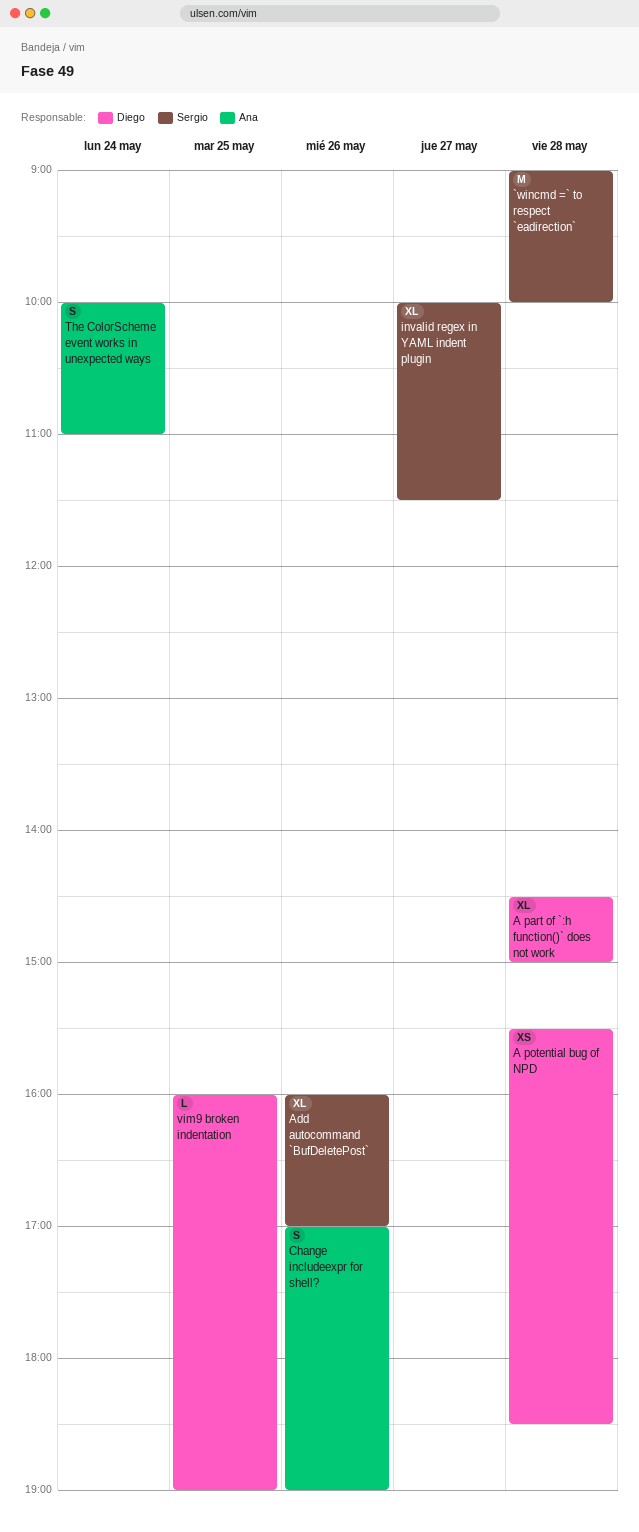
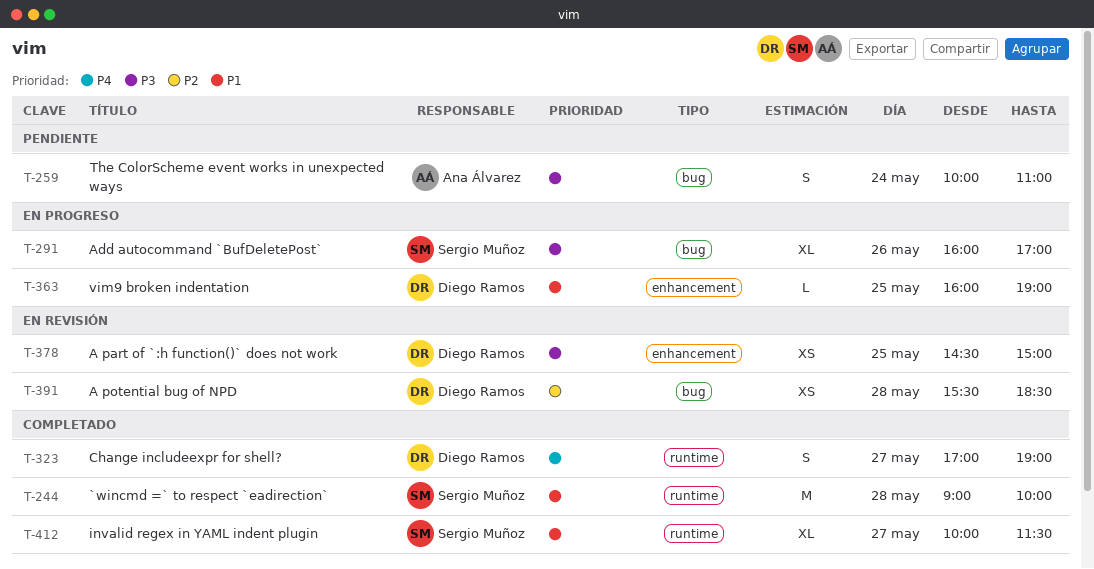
A part of `:h function()` does not work, estimate: XL -> XS
A part of `:h function()` does not work, day: May 28 -> May 25
Change includeexpr for shell?, owner: Ana Álvarez -> Diego Ramos
Change includeexpr for shell?, day: May 26 -> May 27

